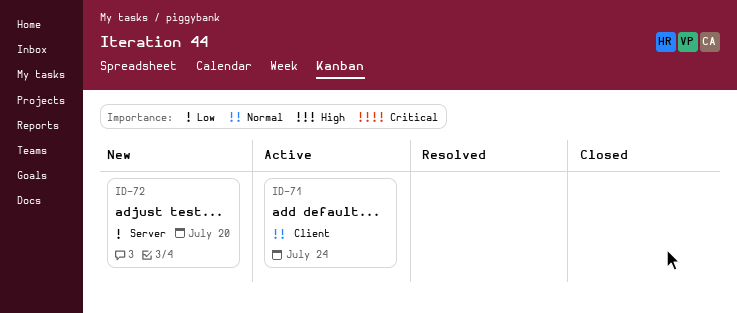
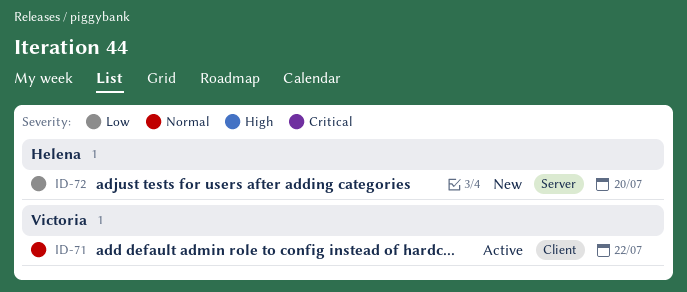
ID-71, due: Jul 24 -> Jul 22

